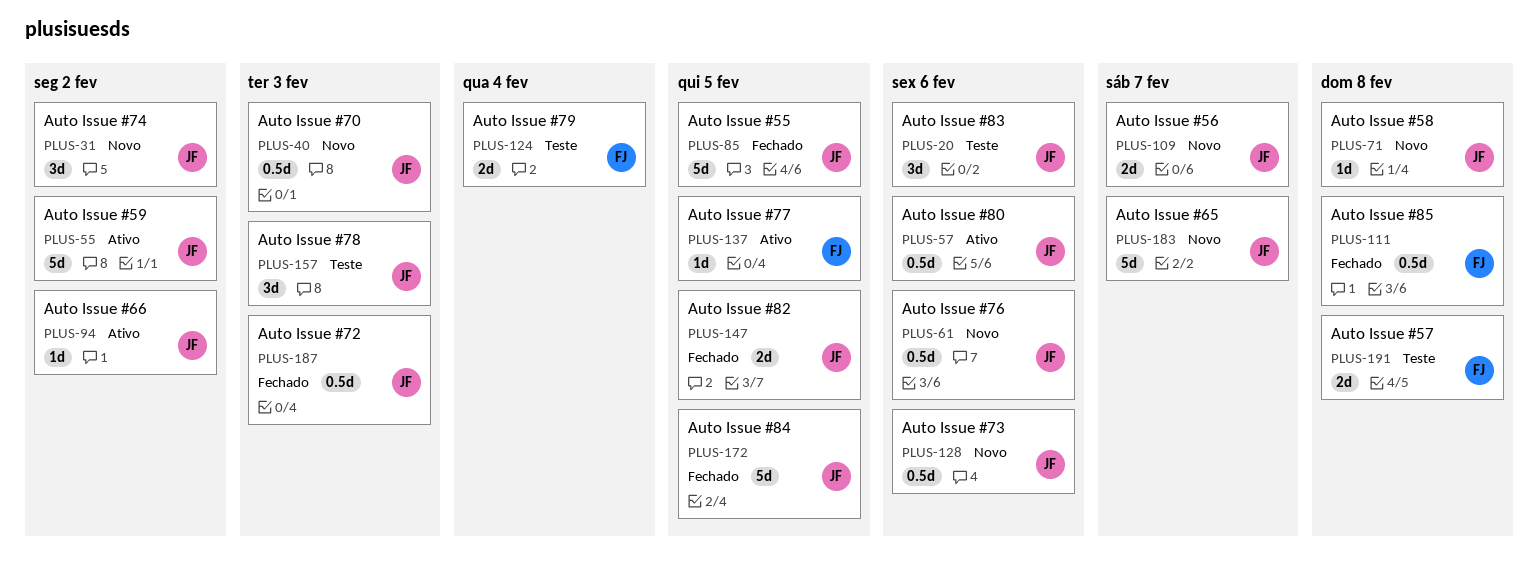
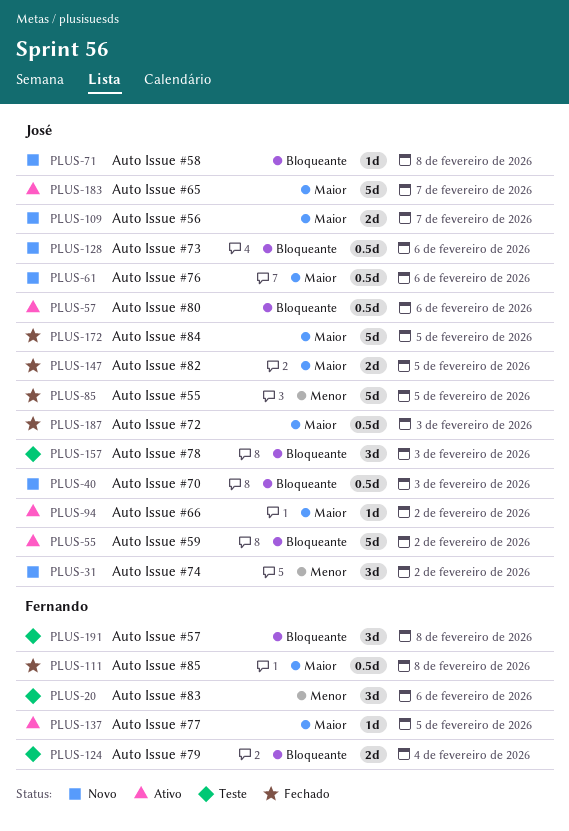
PLUS-20, owner: José -> Fernando
PLUS-183, status: Novo -> Ativo
PLUS-191, estimate: 2d -> 3d

